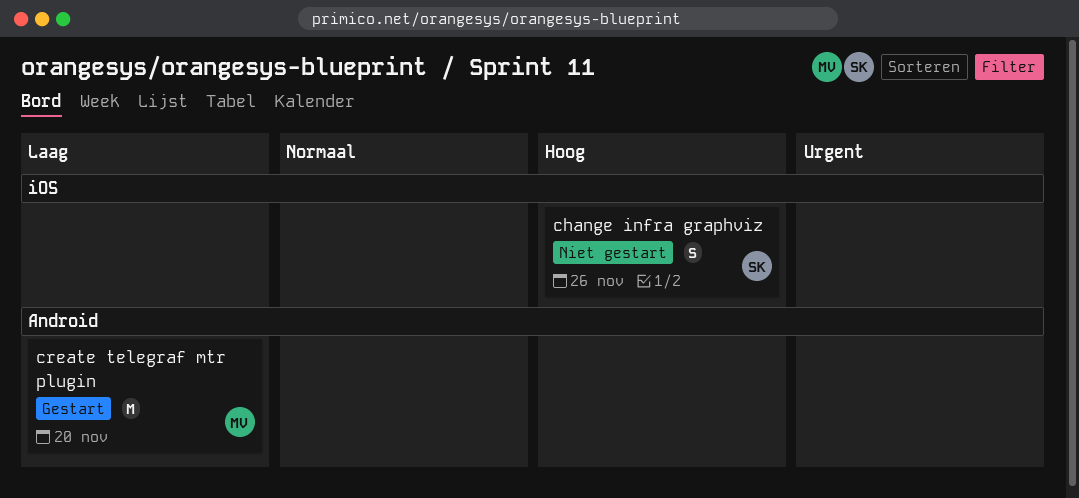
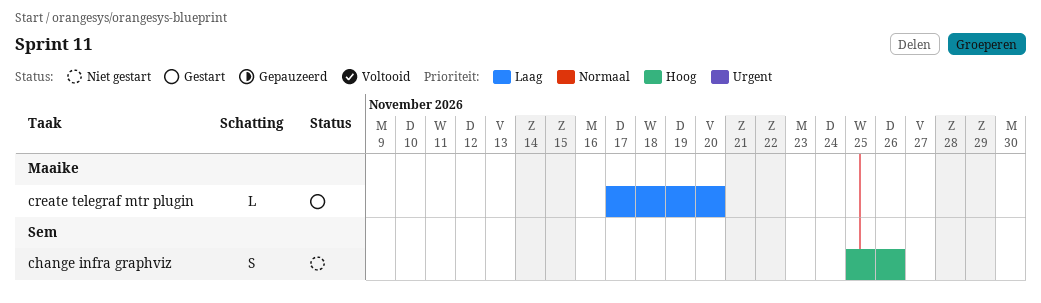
create telegraf mtr plugin, estimate: M -> L

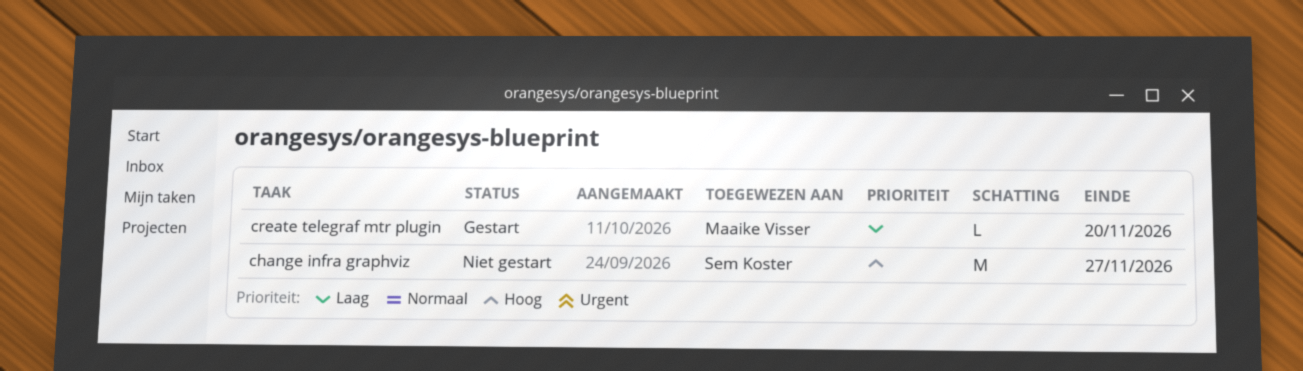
change infra graphviz, estimate: S -> M
change infra graphviz, due: Nov 26 -> Nov 27

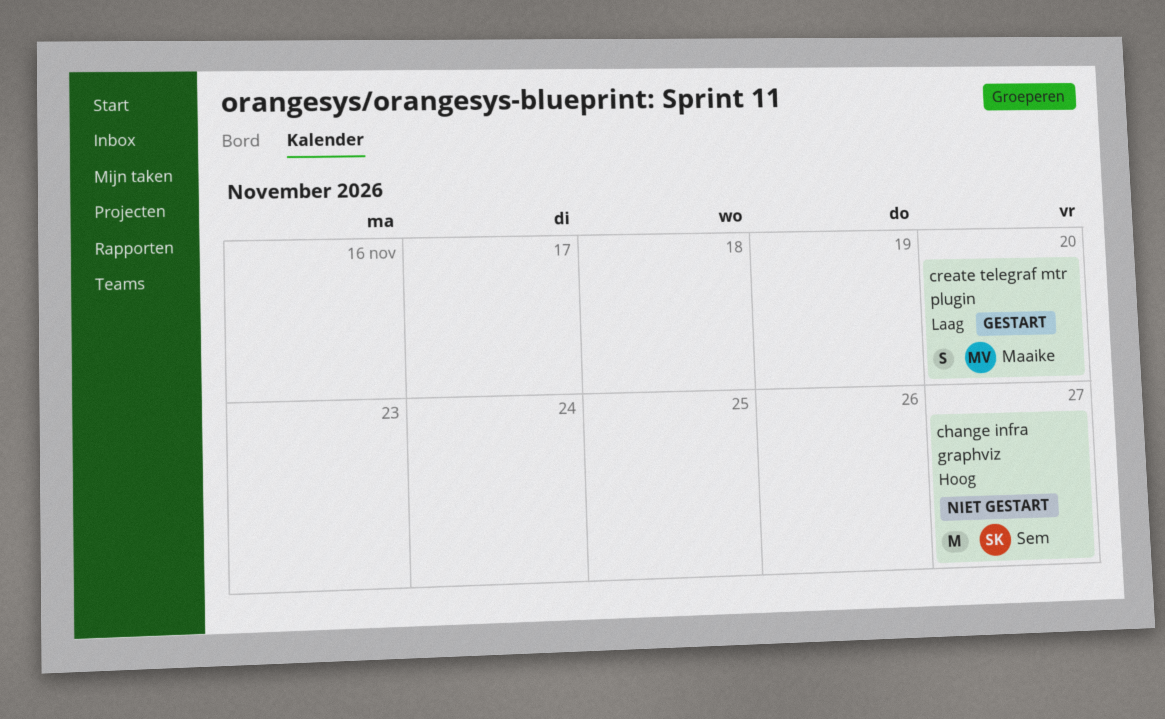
create telegraf mtr plugin, estimate: L -> S

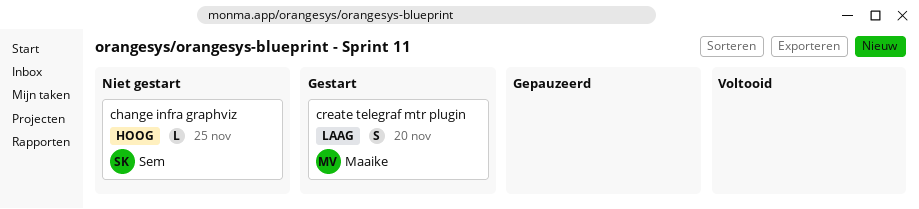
change infra graphviz, estimate: M -> L
change infra graphviz, due: Nov 27 -> Nov 25

